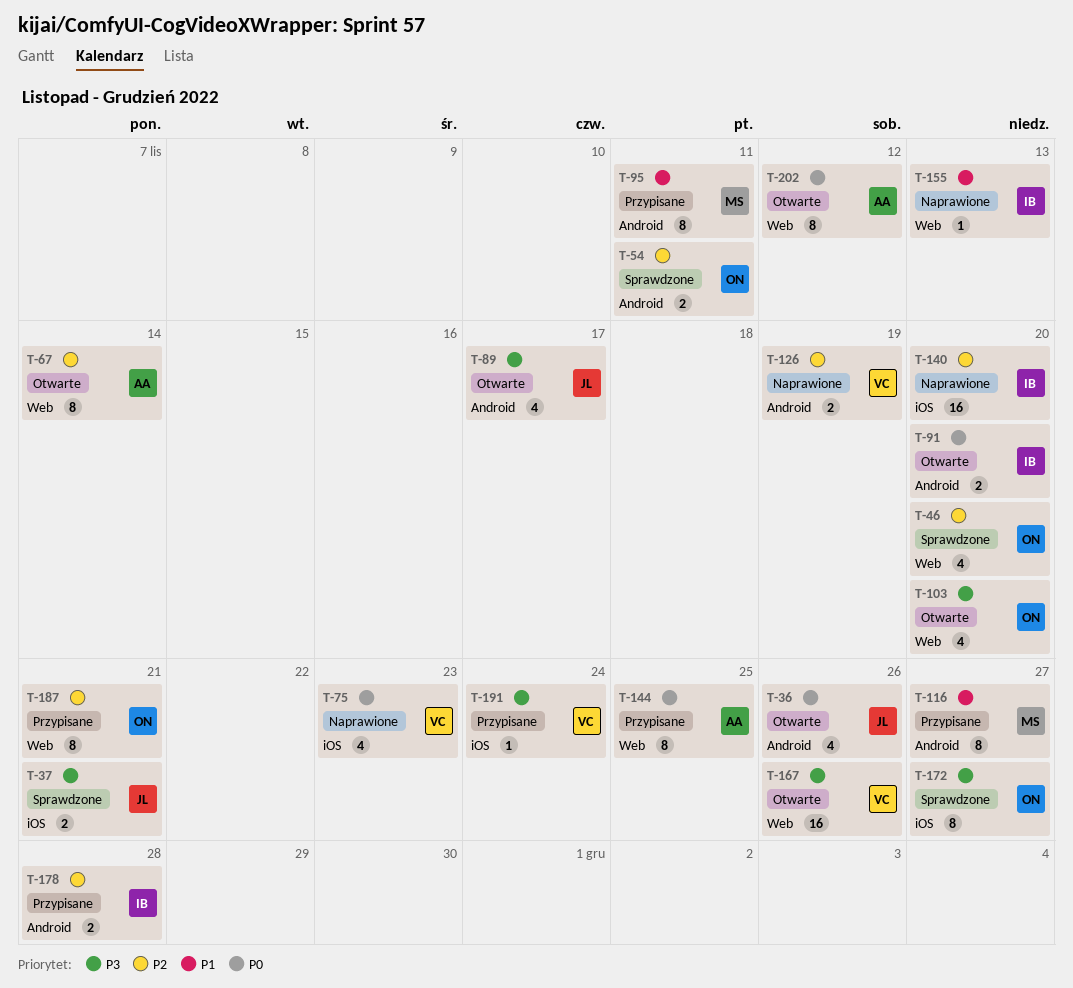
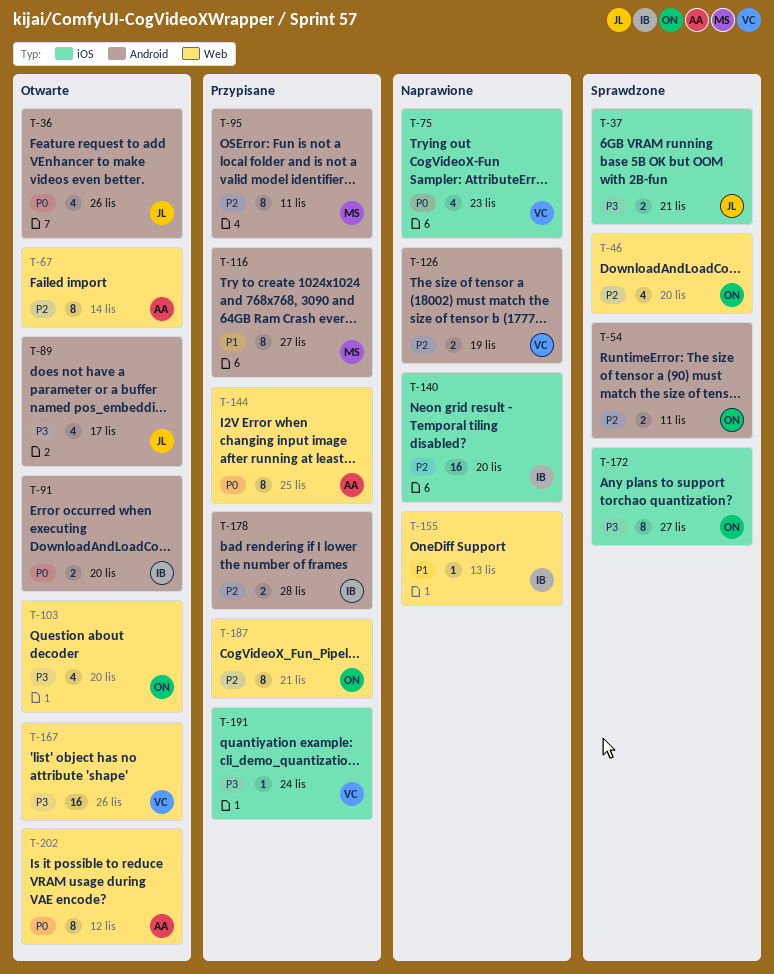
T-95, priority: P1 -> P2

